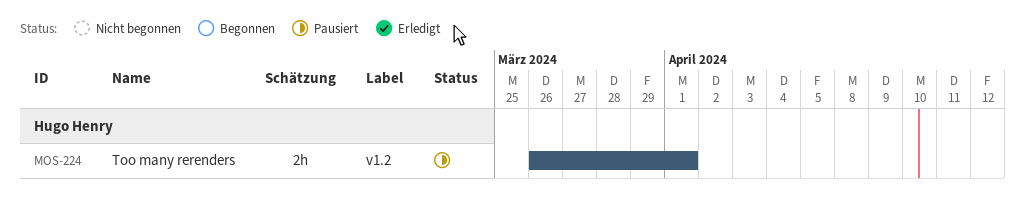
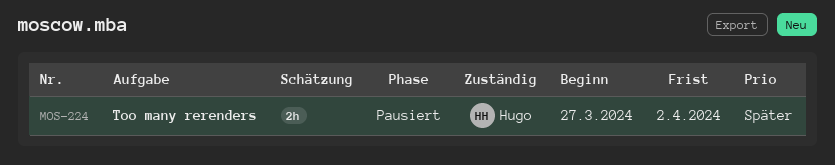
MOS-224, start: Mar 26 -> Mar 27
MOS-224, due: Apr 1 -> Apr 2

